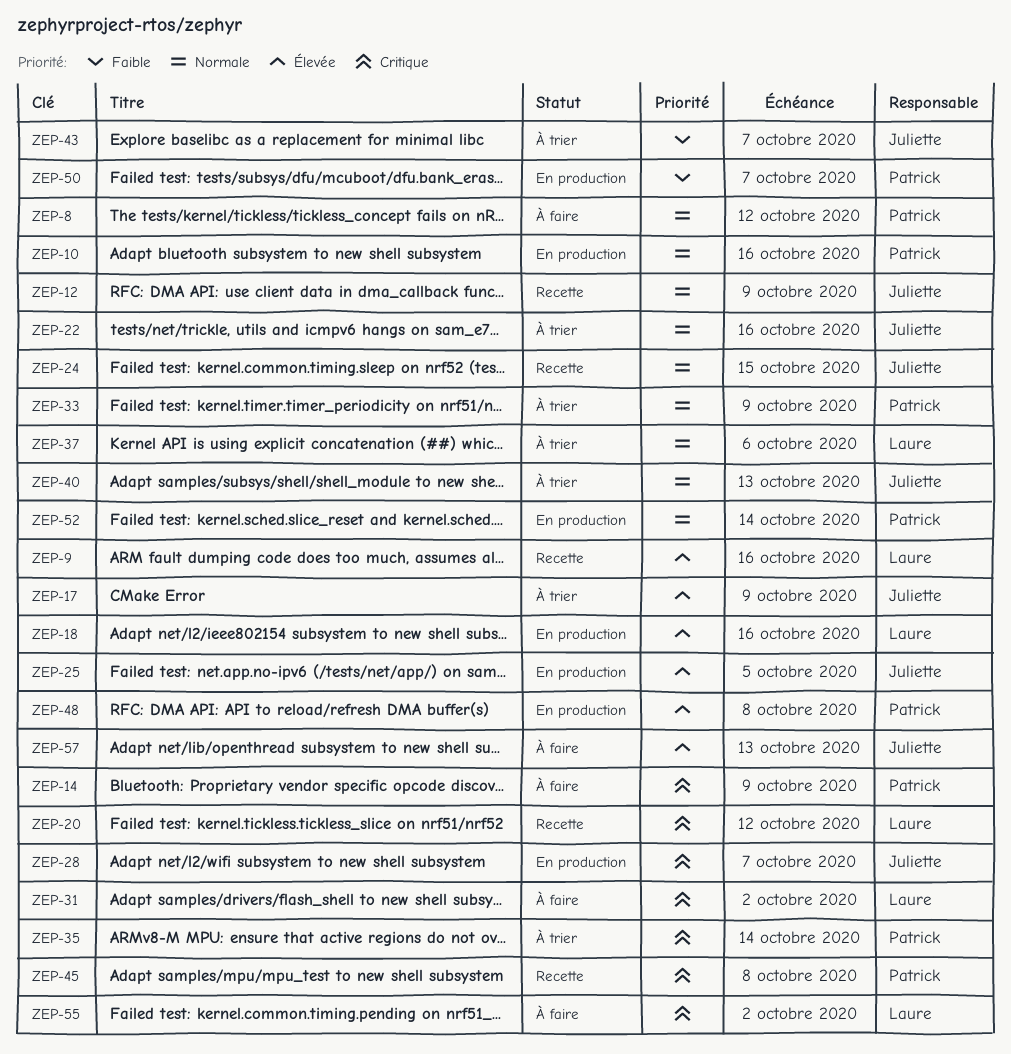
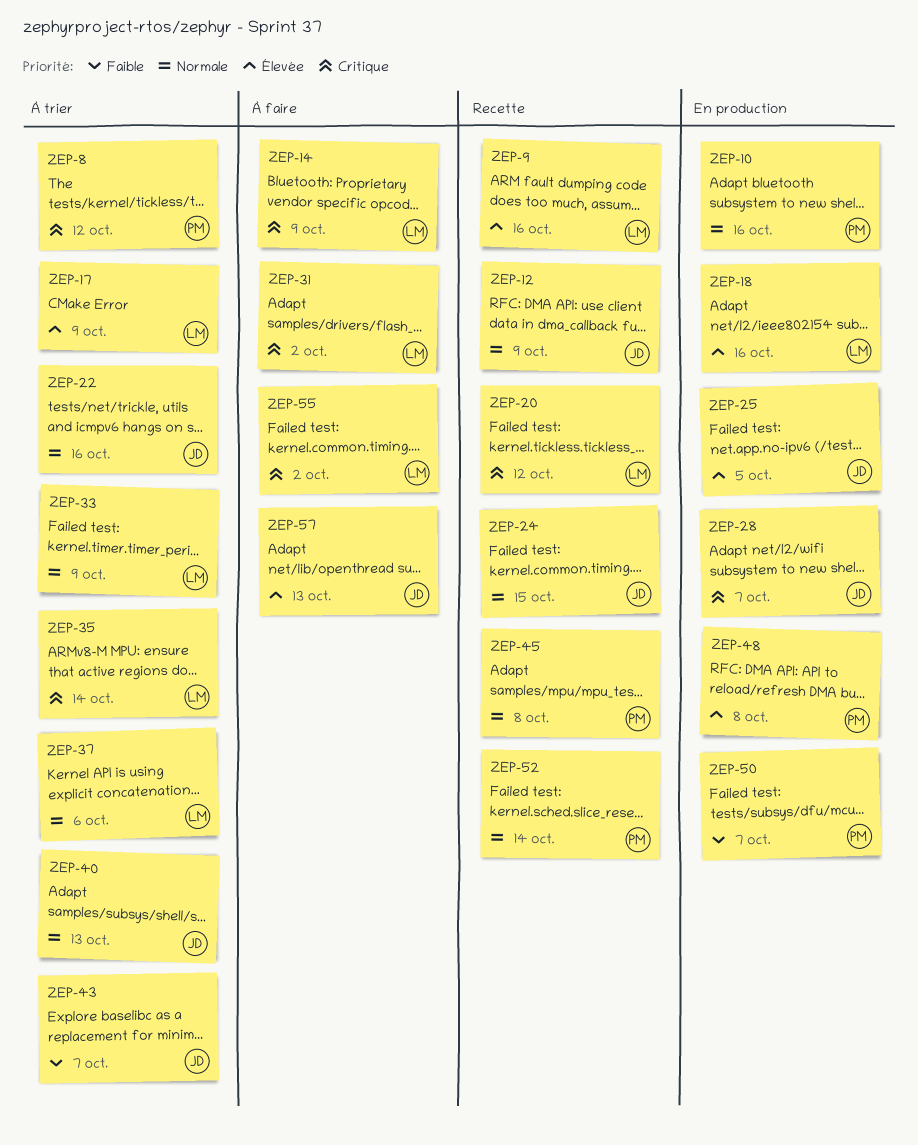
ZEP-8, status: À faire -> À trier
ZEP-8, priority: Normale -> Critique
ZEP-14, owner: Patrick -> Laure
ZEP-17, owner: Juliette -> Laure
ZEP-33, owner: Patrick -> Laure
ZEP-35, owner: Patrick -> Laure
ZEP-45, priority: Critique -> Normale
ZEP-52, status: En production -> Recette

